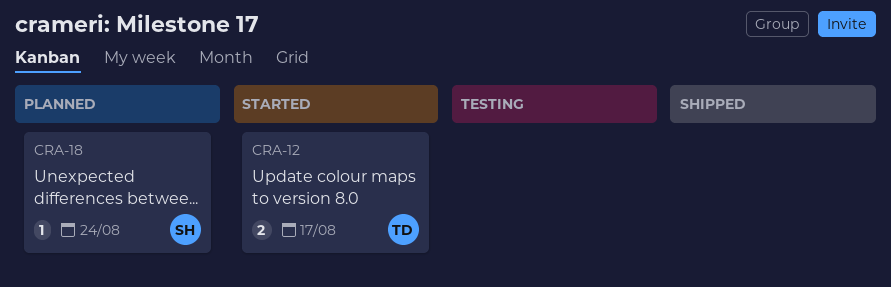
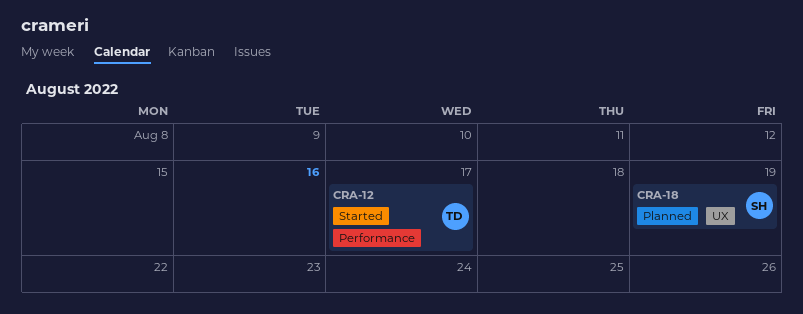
CRA-18, due: Aug 24 -> Aug 19

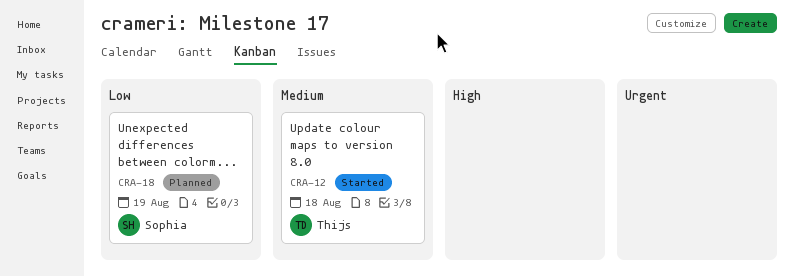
CRA-12, due: Aug 17 -> Aug 18

